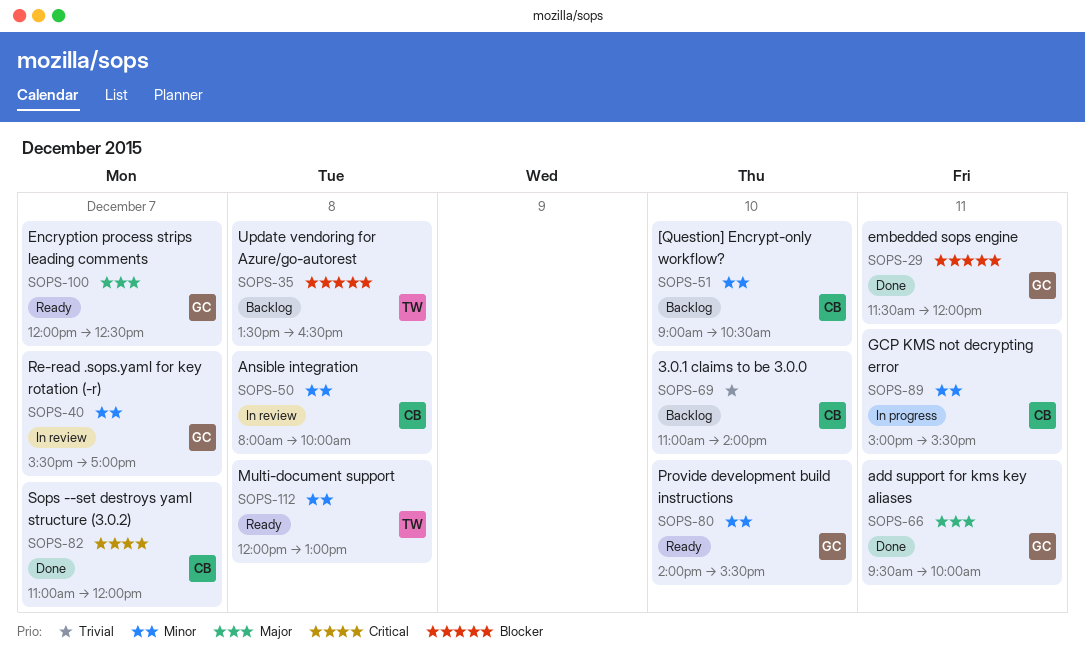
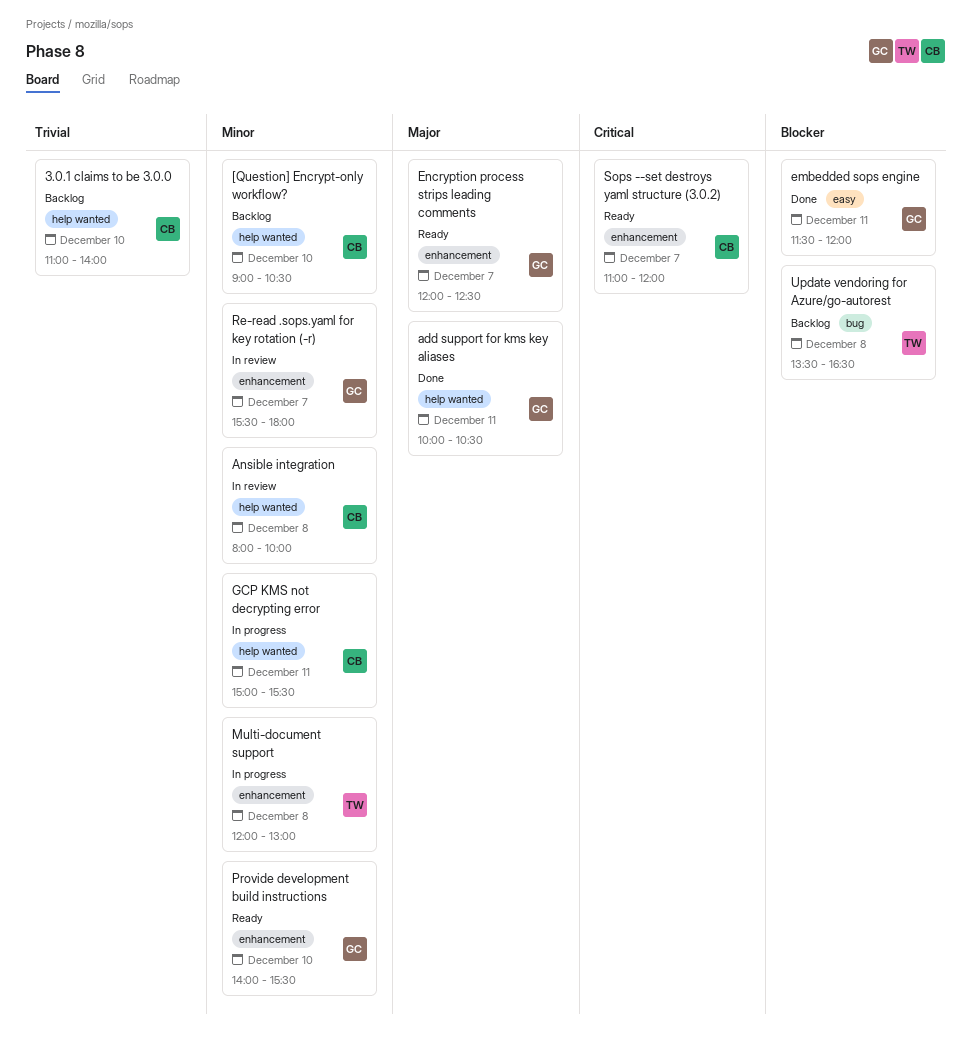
add support for kms key aliases, begins: 09:30 -> 10:00
add support for kms key aliases, ends: 10:00 -> 10:30
Multi-document support, status: Ready -> In progress
Re-read .sops.yaml for key rotation (-r), ends: 17:00 -> 18:00
Sops --set destroys yaml structure (3.0.2), status: Done -> Ready

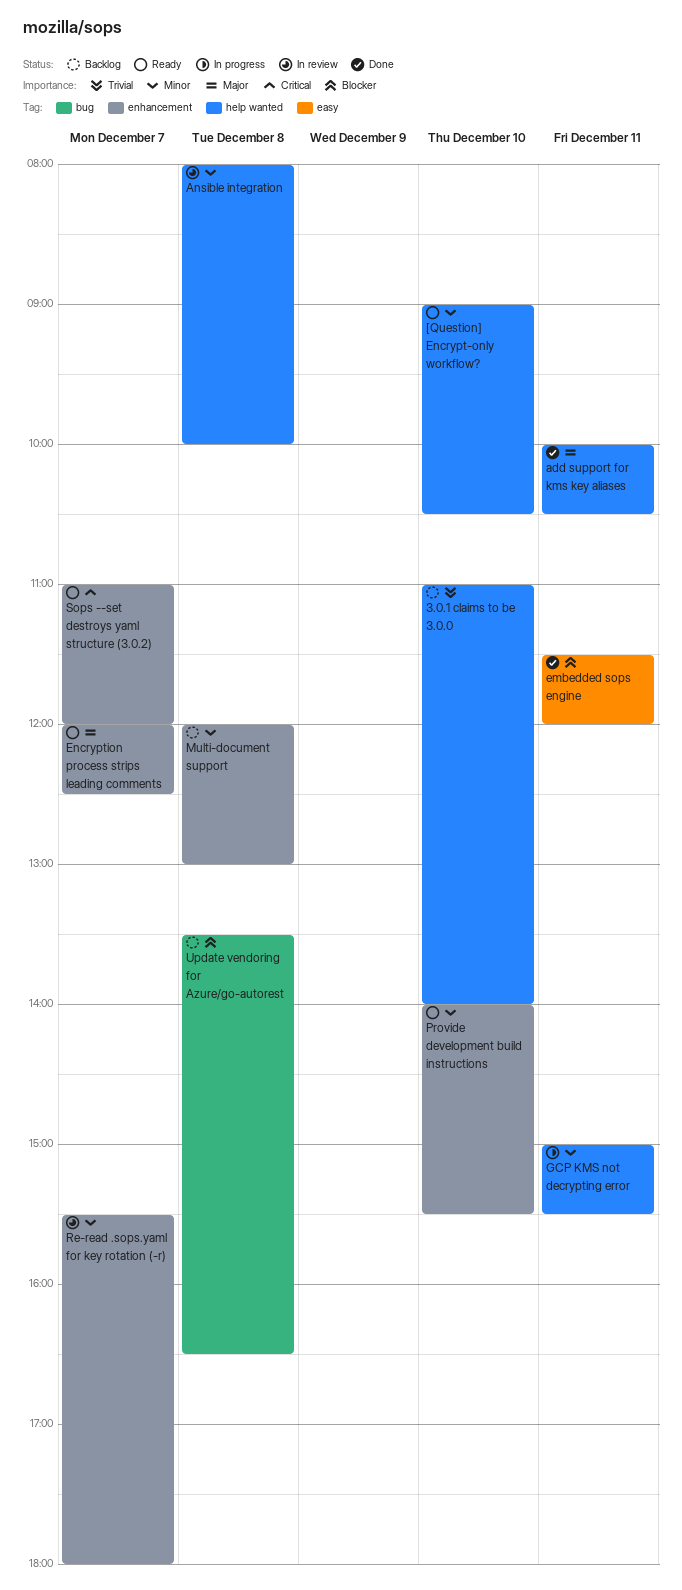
[Question] Encrypt-only workflow?, status: Backlog -> Ready
Multi-document support, status: In progress -> Backlog

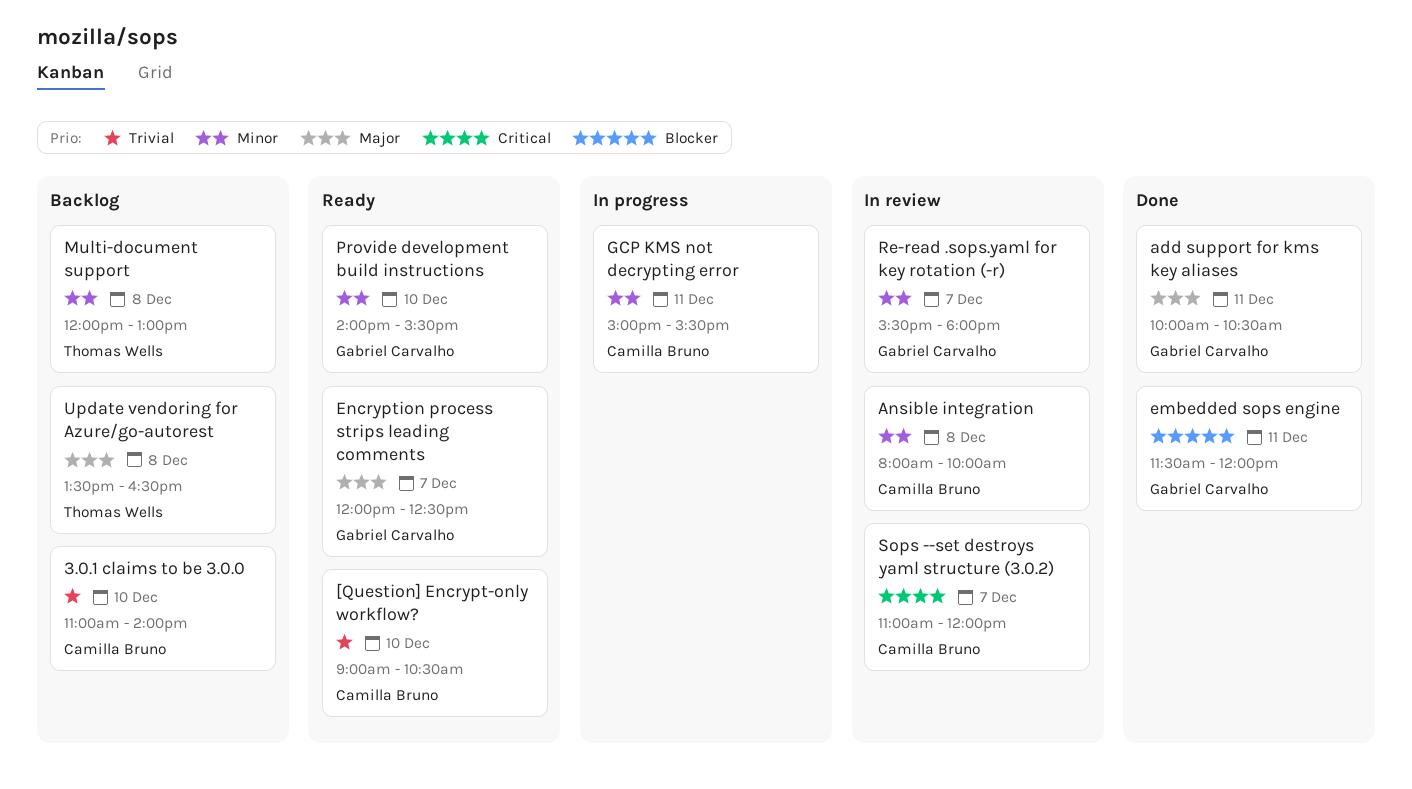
[Question] Encrypt-only workflow?, priority: Minor -> Trivial
Sops --set destroys yaml structure (3.0.2), status: Ready -> In review
Update vendoring for Azure/go-autorest, priority: Blocker -> Major

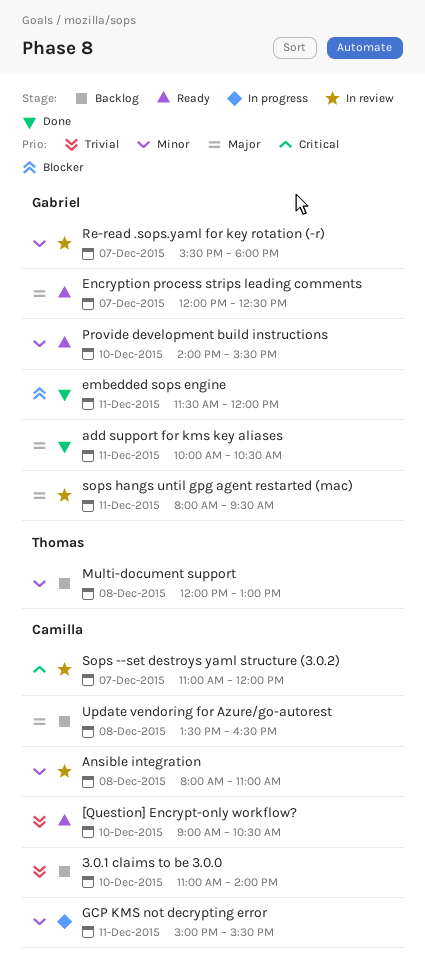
Ansible integration, ends: 10:00 -> 11:00
sops hangs until gpg agent restarted (mac): none -> present
Update vendoring for Azure/go-autorest, owner: Thomas Wells -> Camilla Bruno

